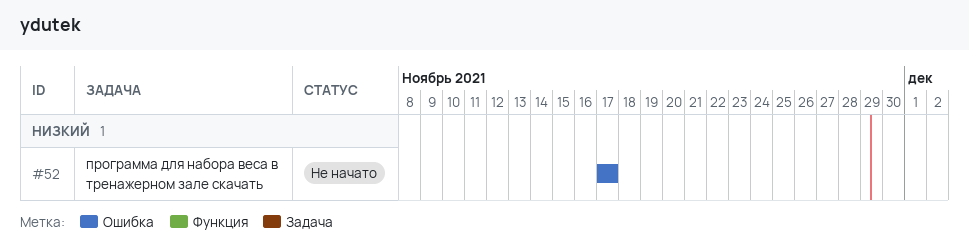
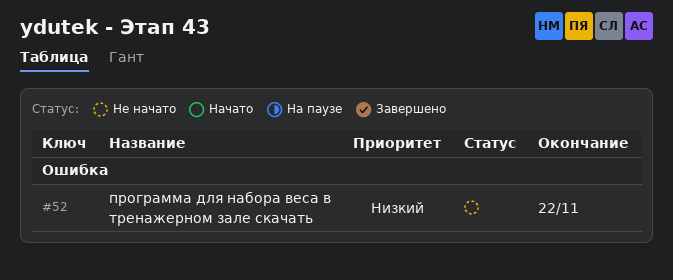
#52, due: Nov 17 -> Nov 22

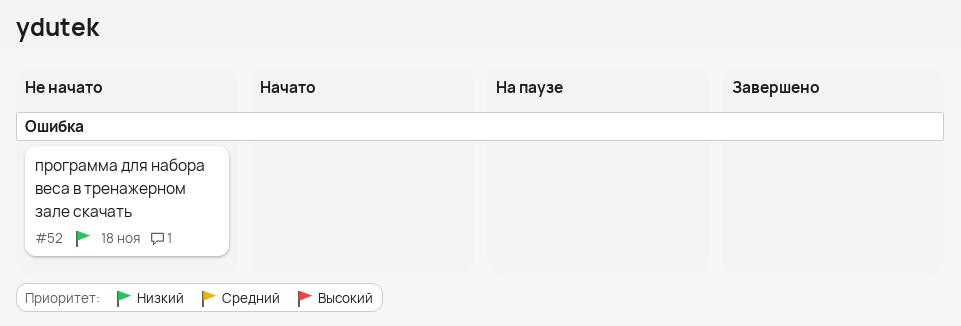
#52, due: Nov 22 -> Nov 18

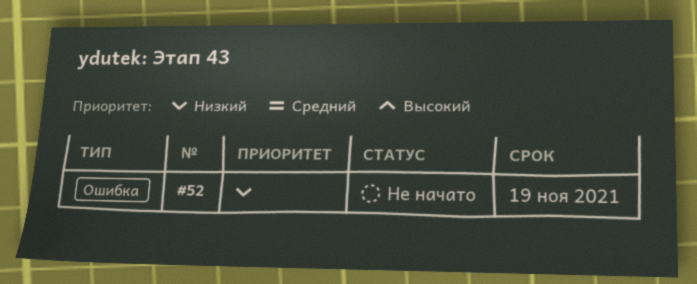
#52, due: Nov 18 -> Nov 19

